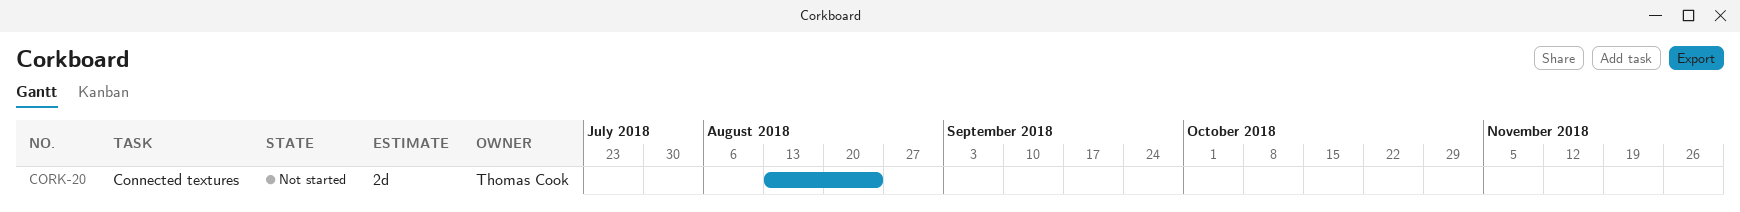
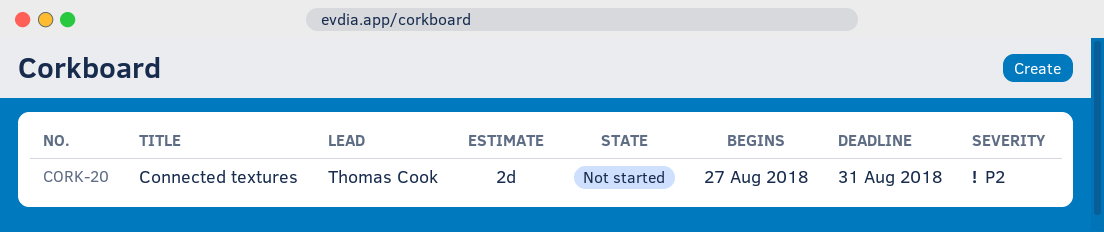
CORK-20, start: Aug 13 -> Aug 27
CORK-20, due: Aug 24 -> Aug 31

